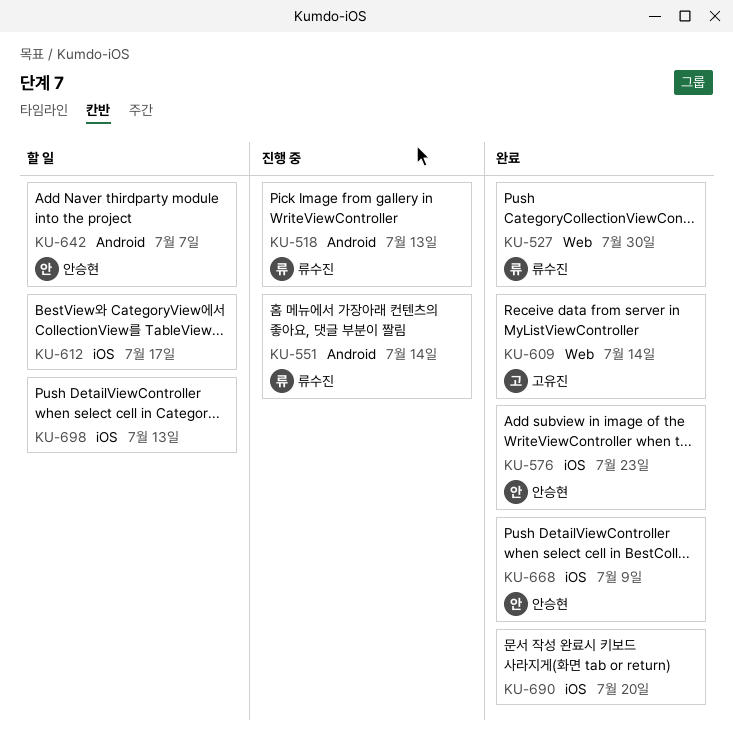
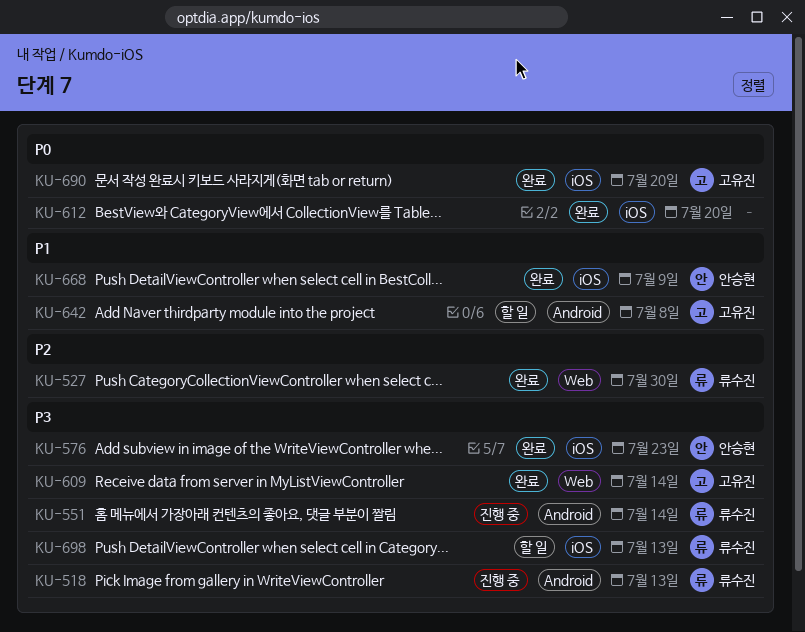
KU-612, status: 할 일 -> 완료
KU-612, due: Jul 17 -> Jul 20
KU-642, owner: 안승현 -> 고유진
KU-642, due: Jul 7 -> Jul 8
KU-690, owner: none -> 고유진
KU-698, owner: none -> 류수진

